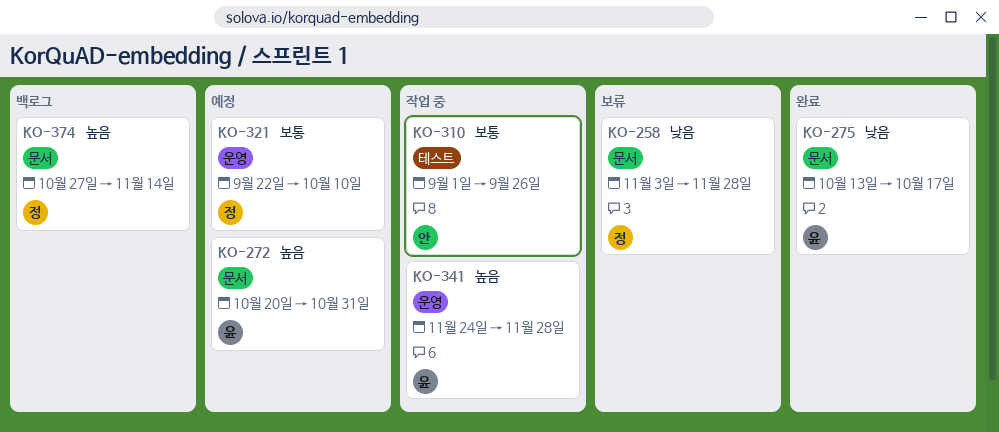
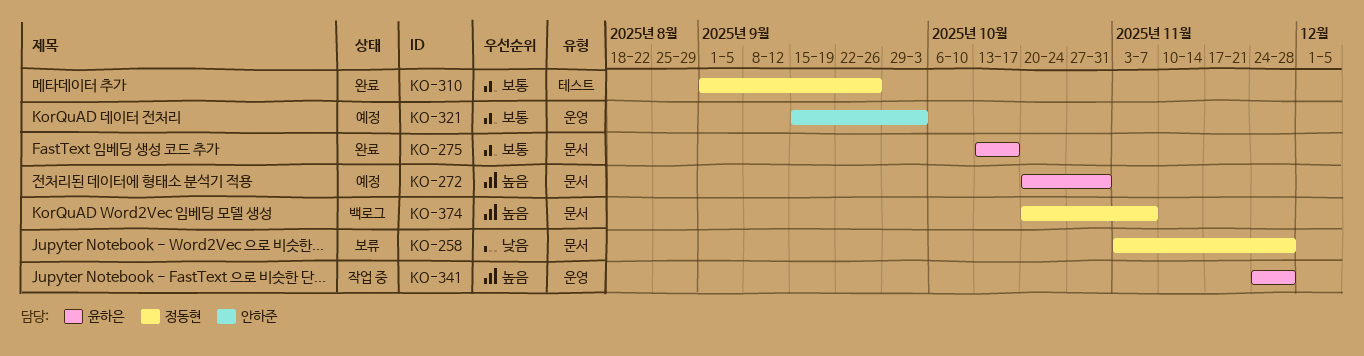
KO-275, priority: 낮음 -> 보통
KO-310, status: 작업 중 -> 완료
KO-310, owner: 안하준 -> 정동현
KO-321, owner: 정동현 -> 안하준
KO-321, start: Sep 22 -> Sep 15
KO-321, due: Oct 10 -> Oct 3
KO-374, start: Oct 27 -> Oct 20
KO-374, due: Nov 14 -> Nov 7

